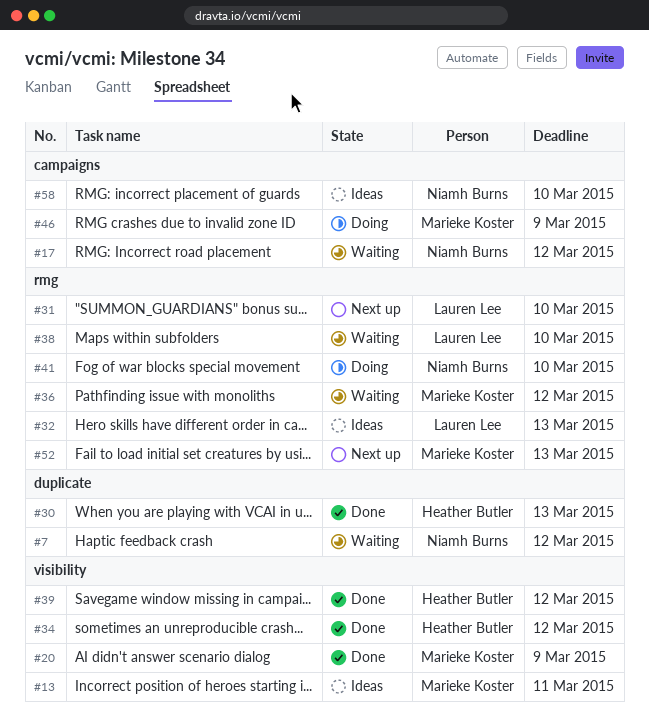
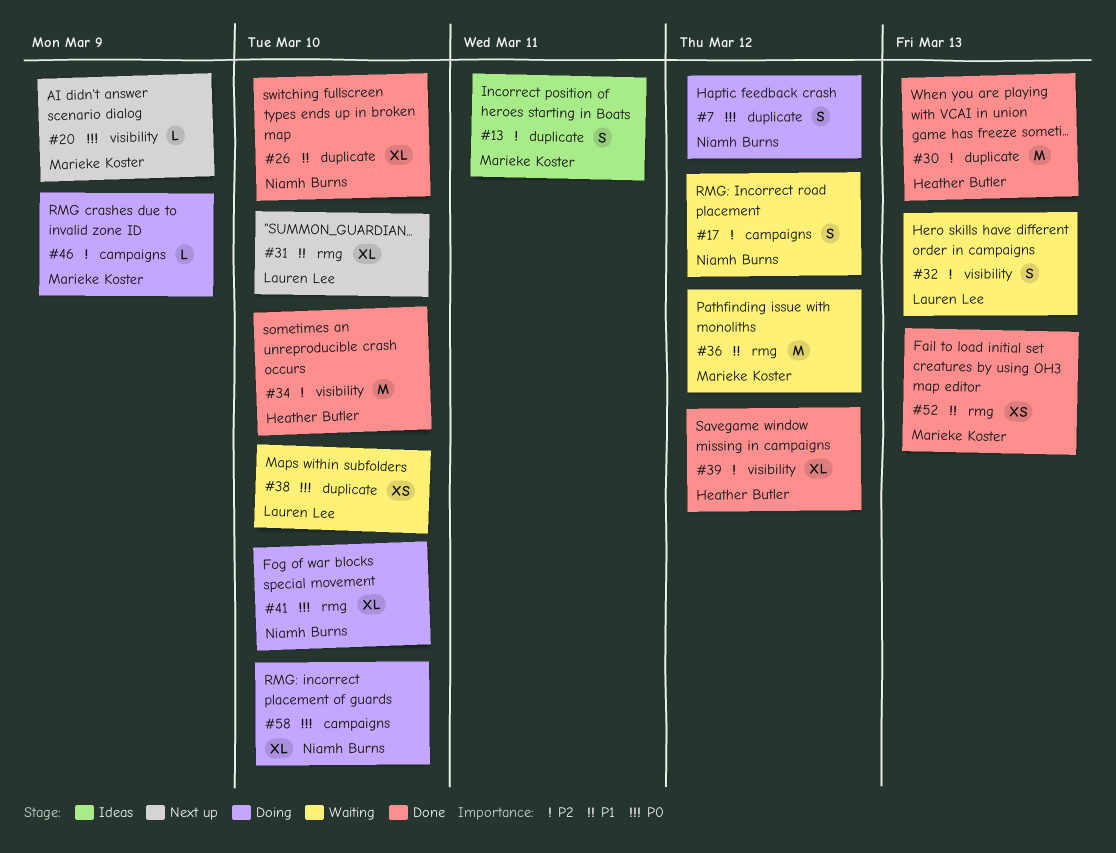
#7, status: Waiting -> Doing
#13, label: visibility -> duplicate
#20, status: Done -> Next up
#26: none -> present
#32, status: Ideas -> Waiting
#32, label: rmg -> visibility
#34, due: Mar 12 -> Mar 10
#38, label: rmg -> duplicate
#52, status: Next up -> Done
#58, status: Ideas -> Doing

